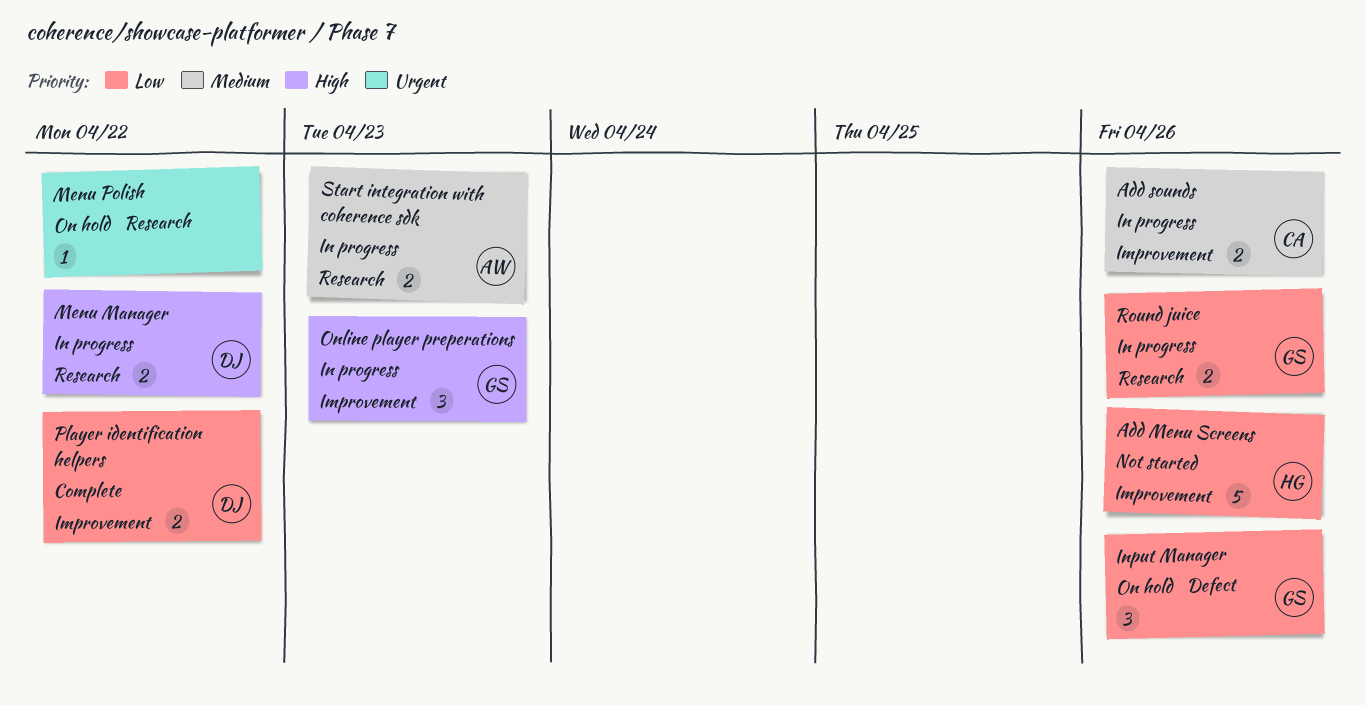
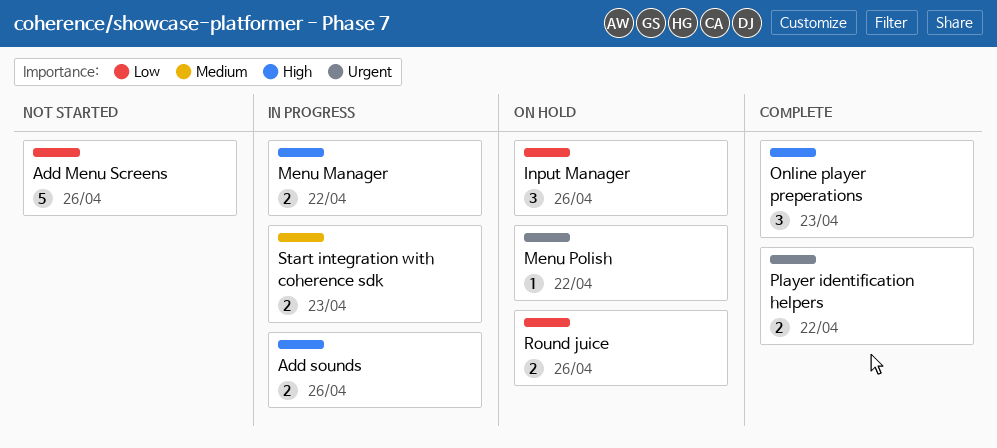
Add sounds, priority: Medium -> High
Online player preperations, status: In progress -> Complete
Player identification helpers, priority: Low -> Urgent
Round juice, status: In progress -> On hold

